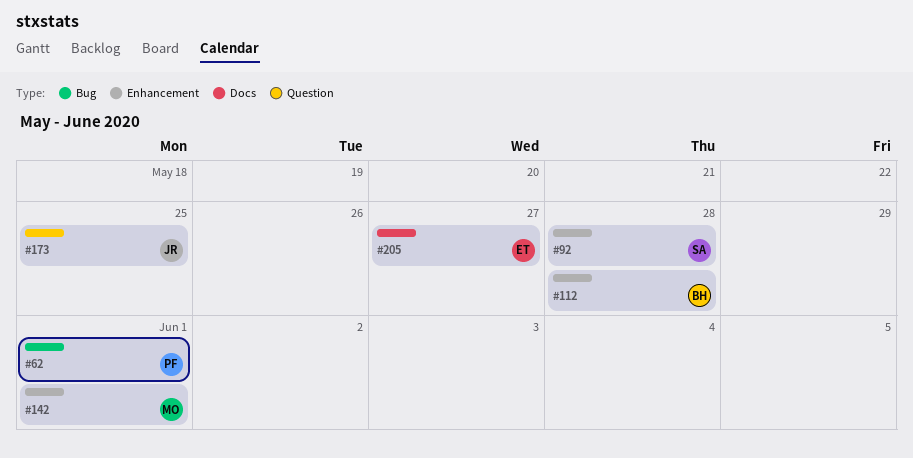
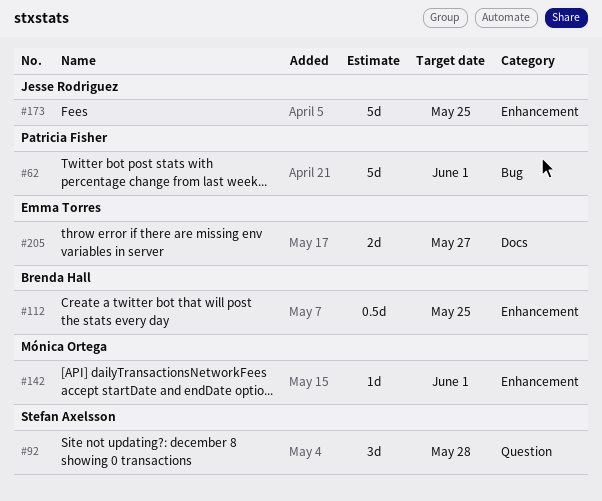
#92, label: Enhancement -> Question
#112, due: May 28 -> May 25
#173, label: Question -> Enhancement

